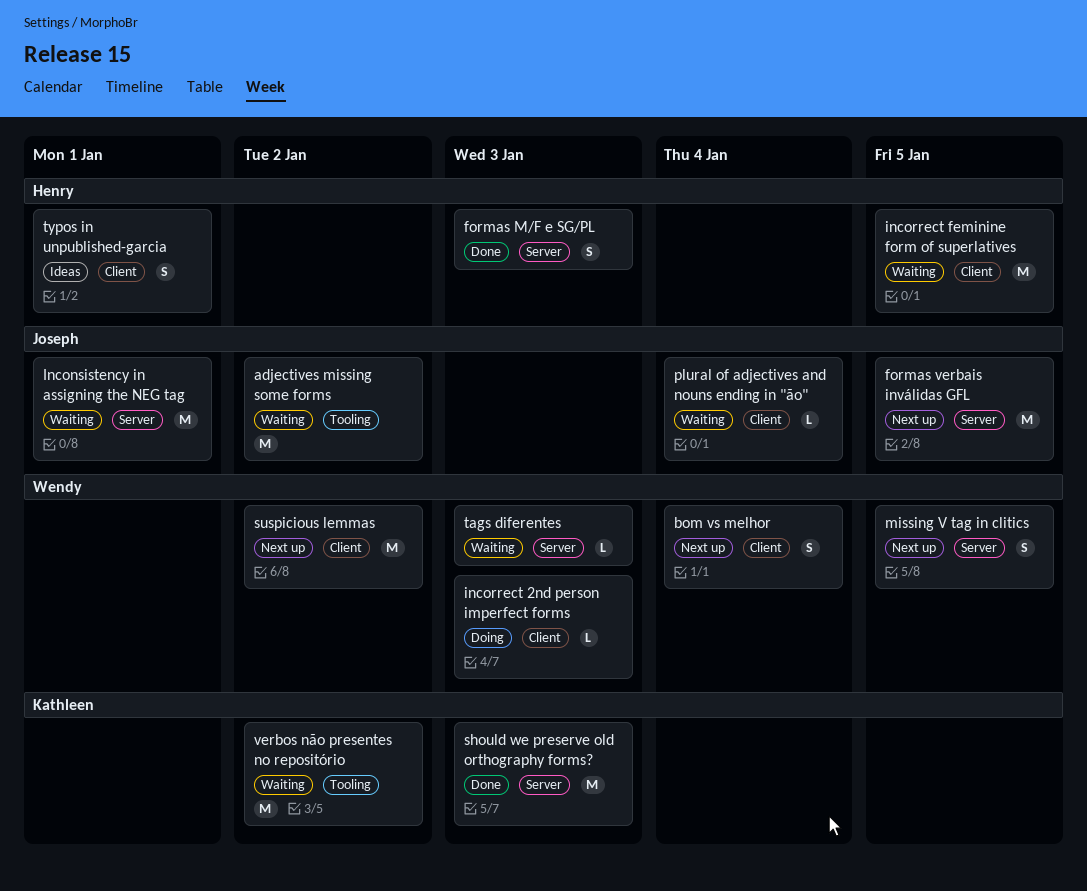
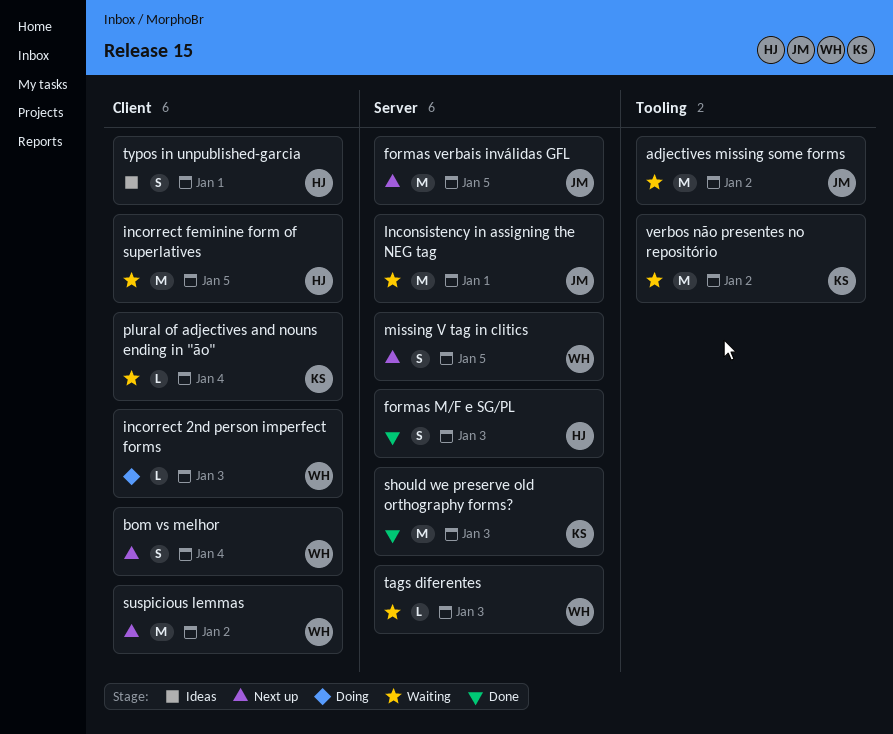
plural of adjectives and nouns ending in "ão", owner: Joseph -> Kathleen

